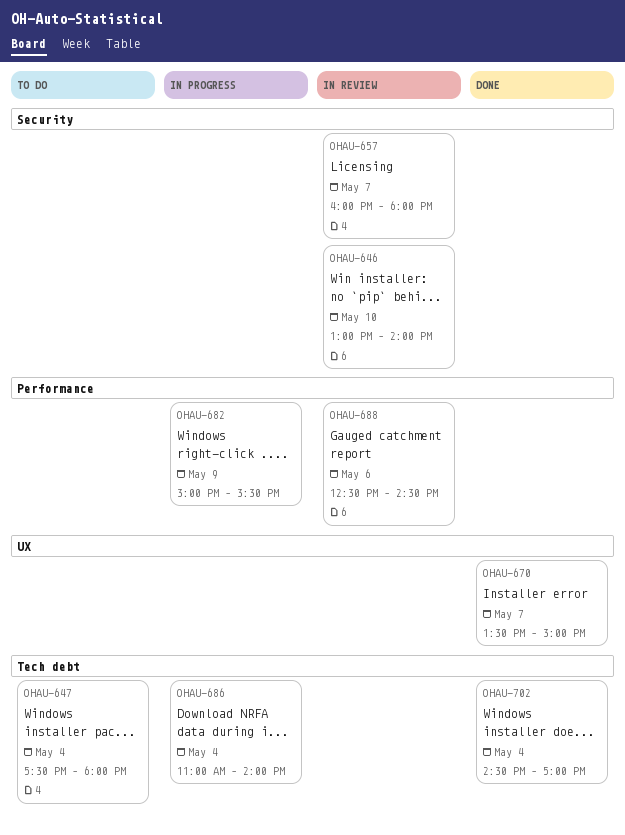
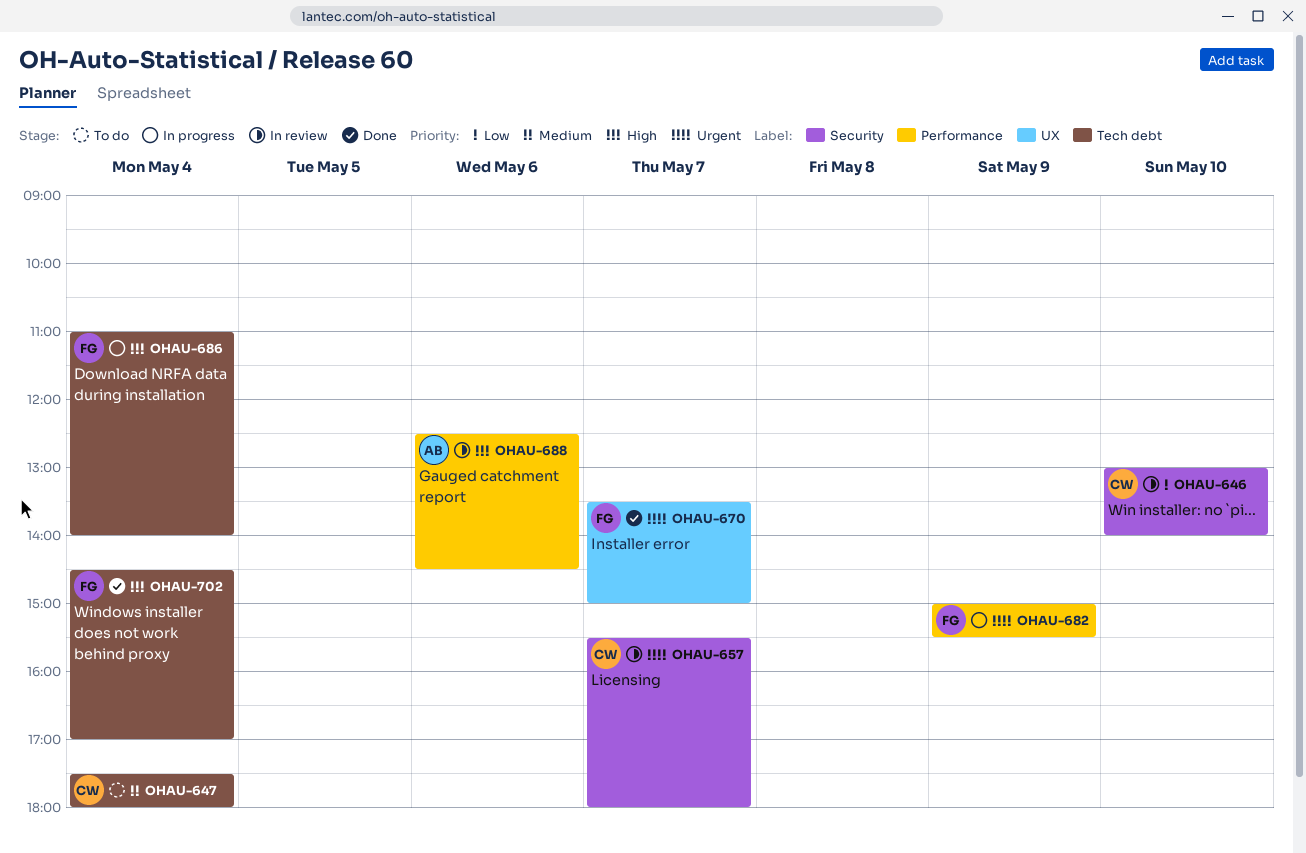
OHAU-657, begins: 16:00 -> 15:30

